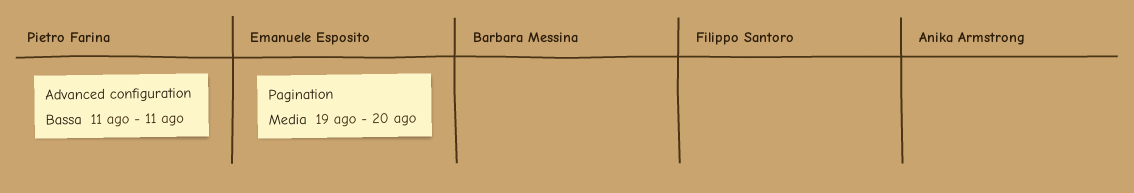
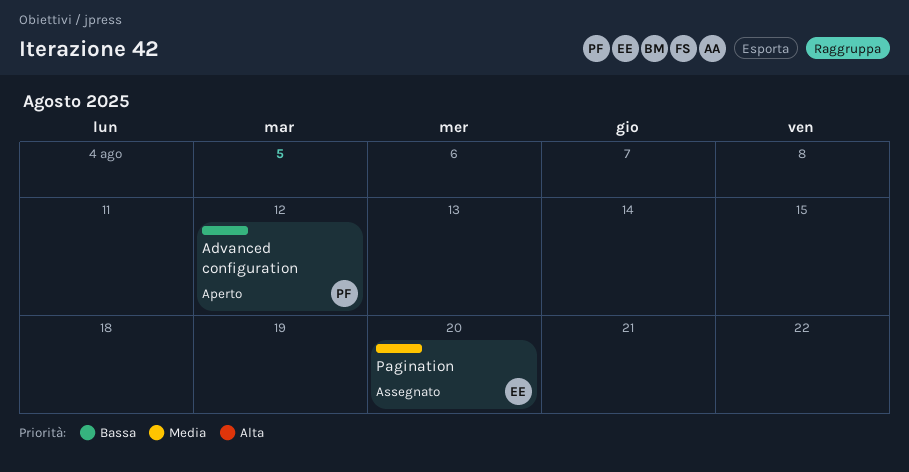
Advanced configuration, due: Aug 11 -> Aug 12

